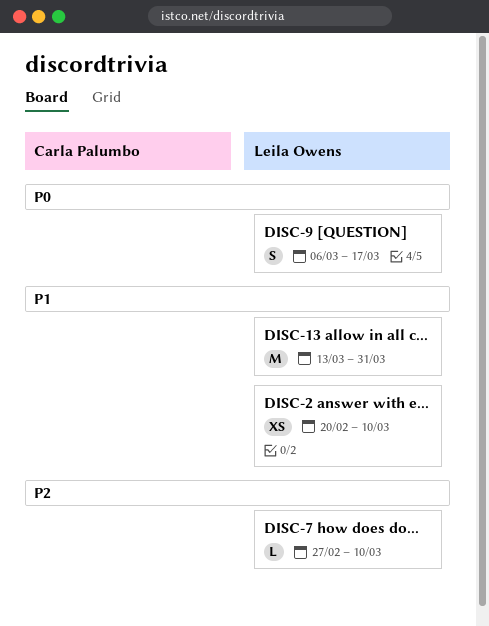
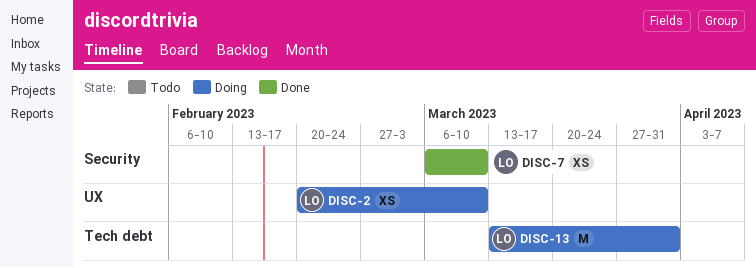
DISC-7, estimate: L -> XS
DISC-7, start: Feb 27 -> Mar 6
DISC-9: present -> none

